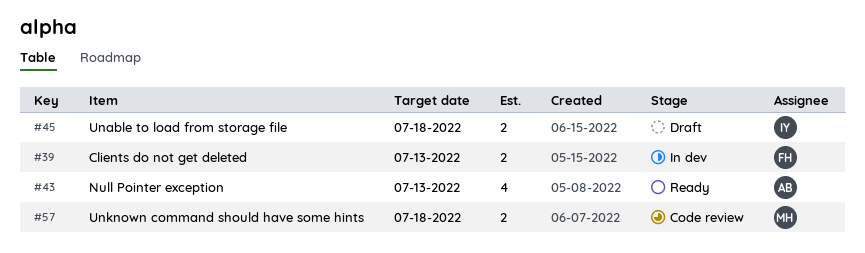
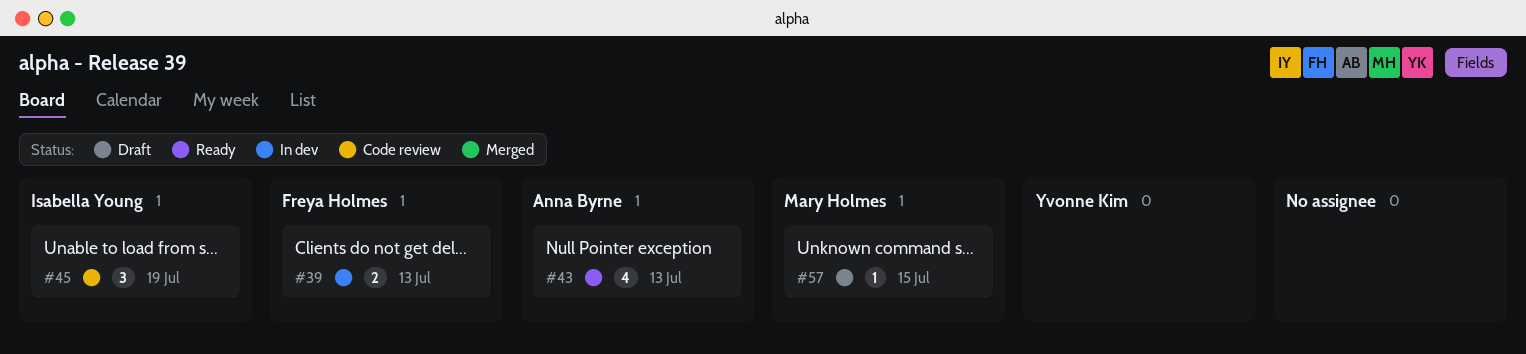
#45, status: Draft -> Code review
#45, estimate: 2 -> 3
#45, due: Jul 18 -> Jul 19
#57, status: Code review -> Draft
#57, estimate: 2 -> 1
#57, due: Jul 18 -> Jul 15

